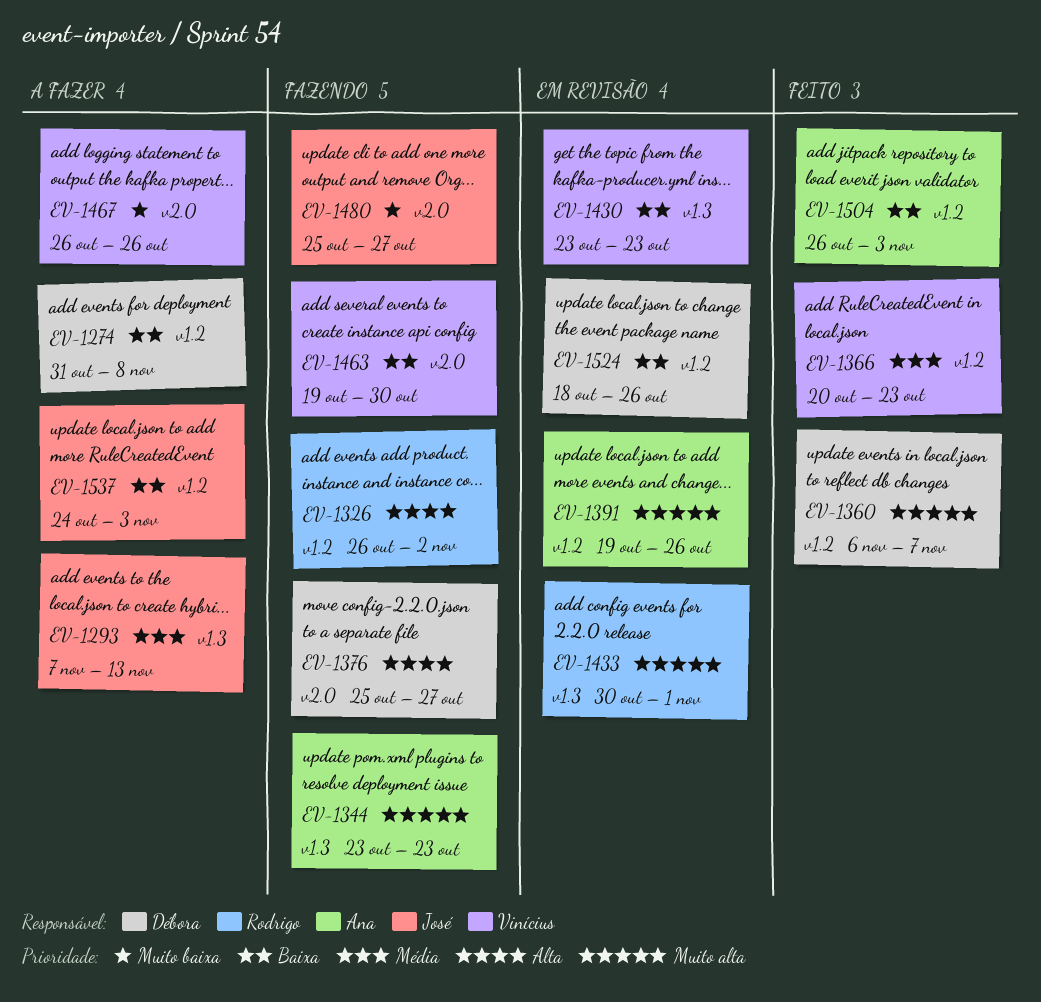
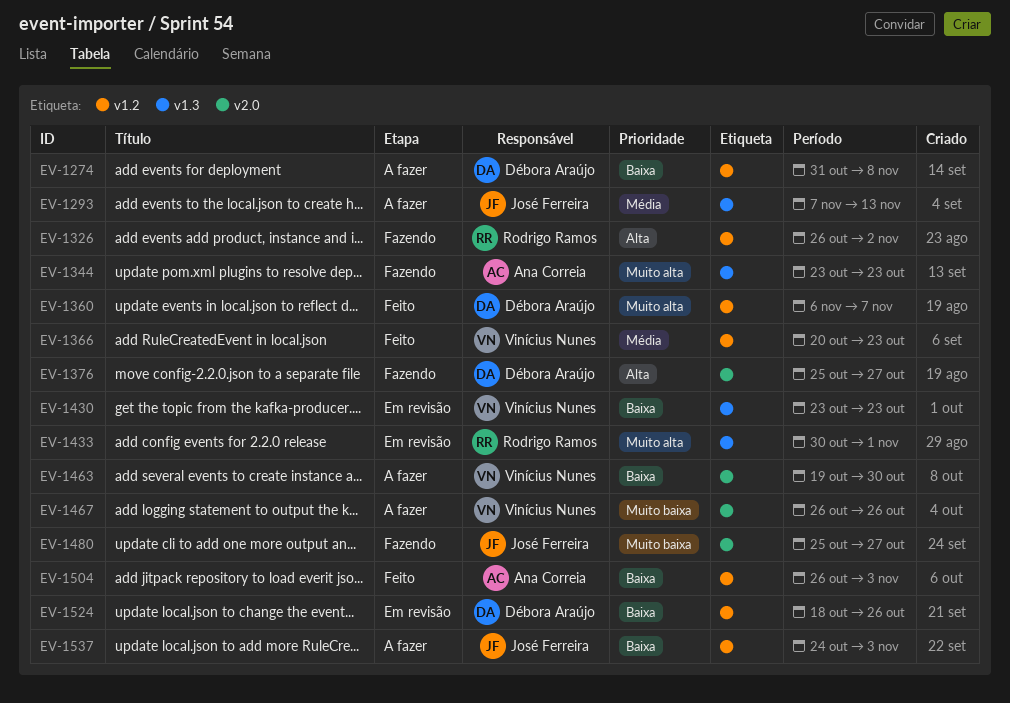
EV-1391: present -> none
EV-1463, status: Fazendo -> A fazer

